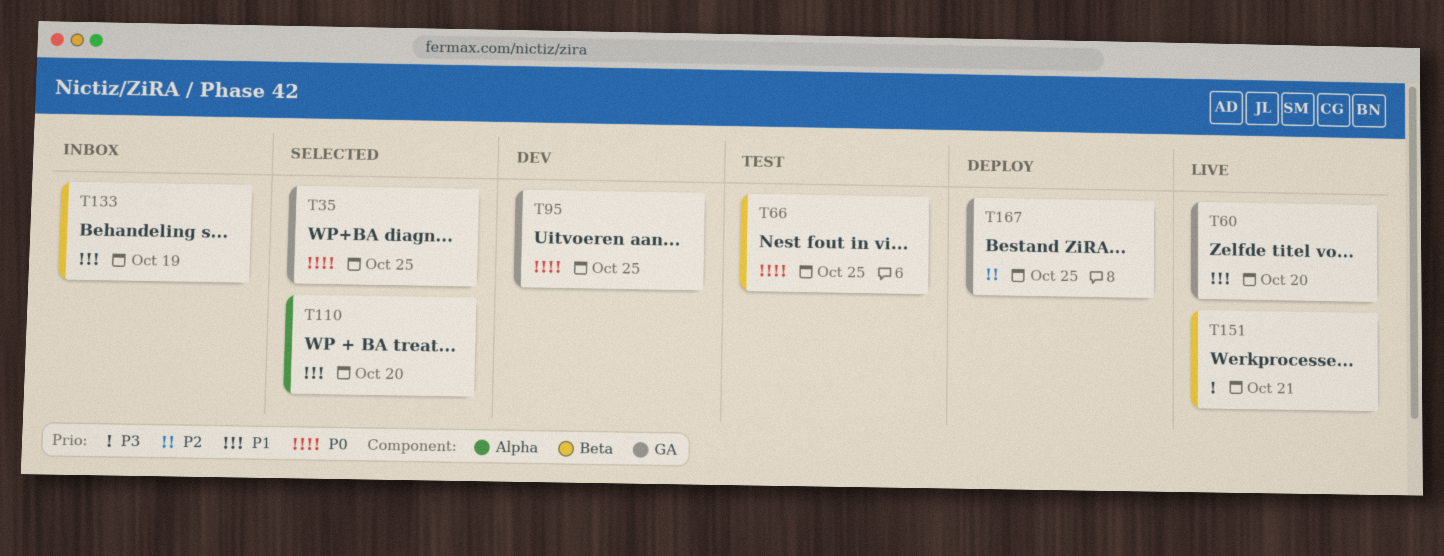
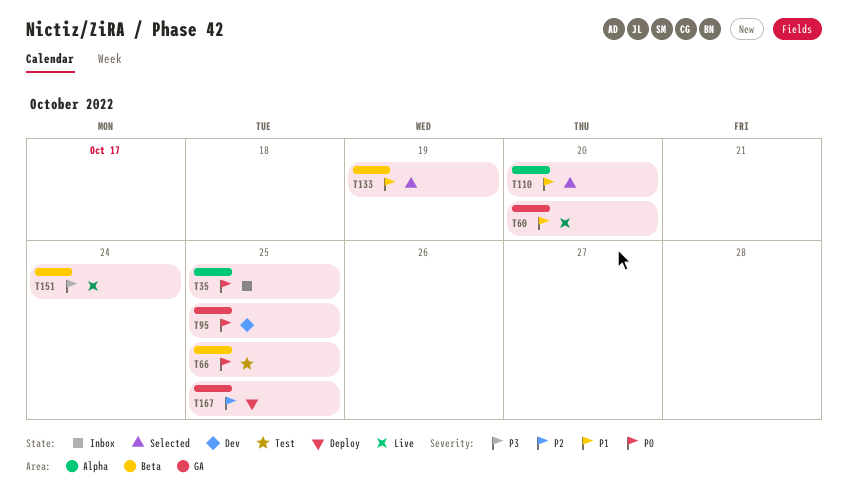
T35, status: Selected -> Inbox
T35, label: GA -> Alpha
T133, status: Inbox -> Selected
T151, due: Oct 21 -> Oct 24

